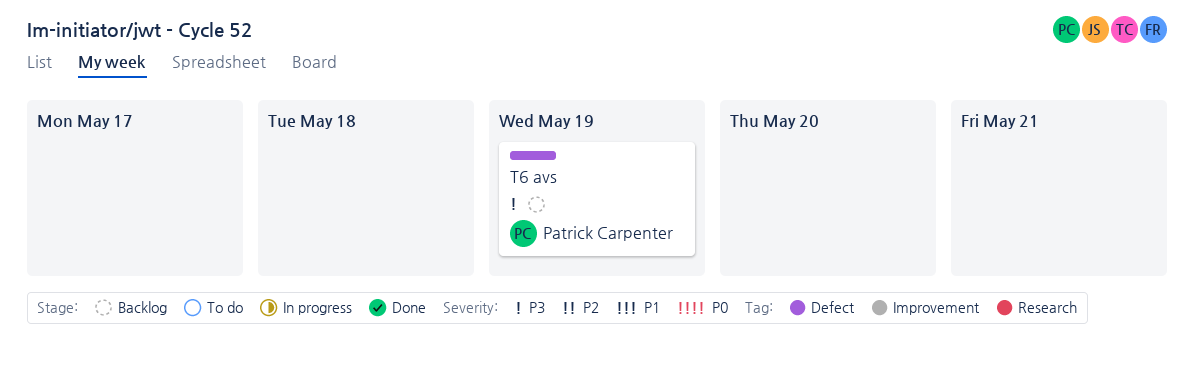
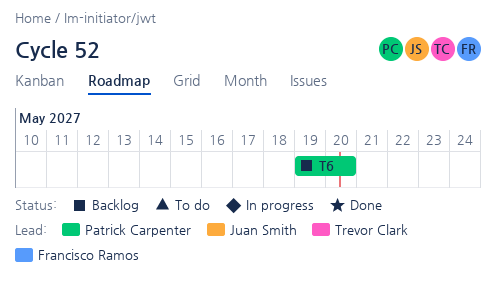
T6, due: May 19 -> May 20

